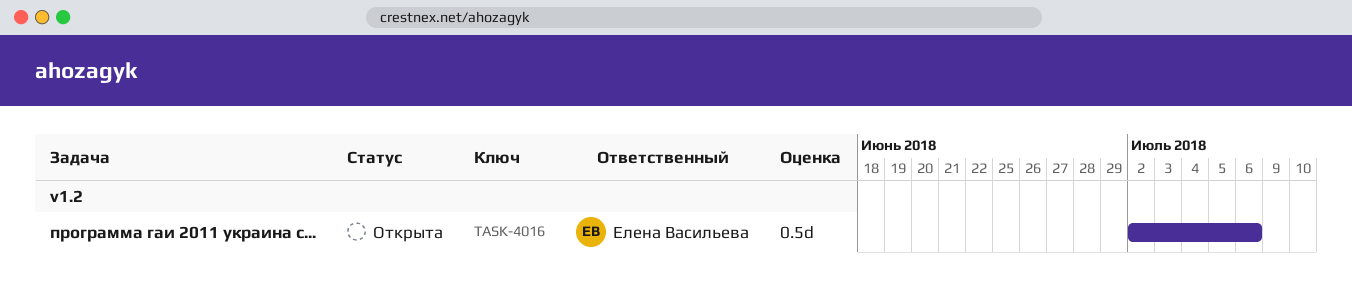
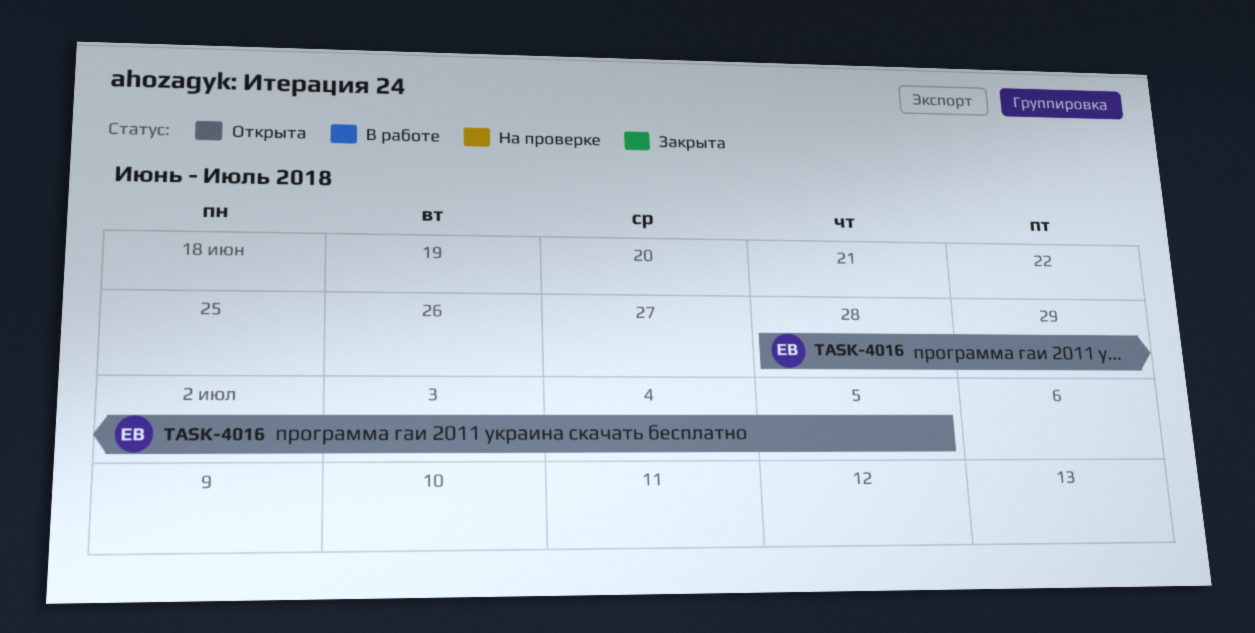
TASK-4016, start: Jul 2 -> Jun 28
TASK-4016, due: Jul 6 -> Jul 5

